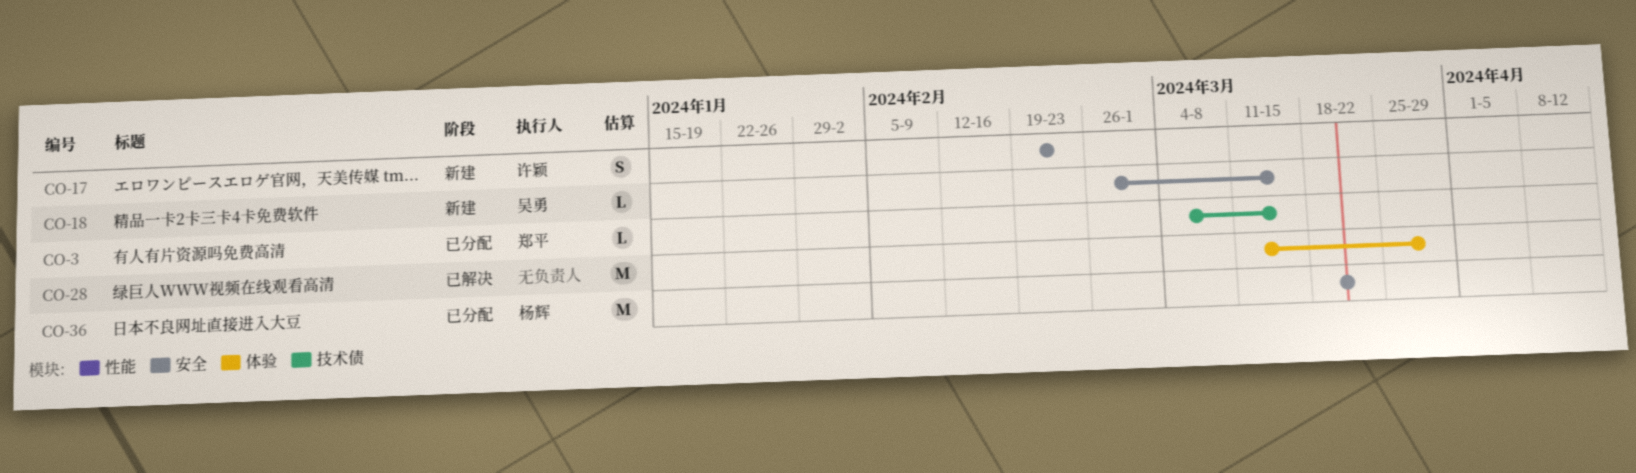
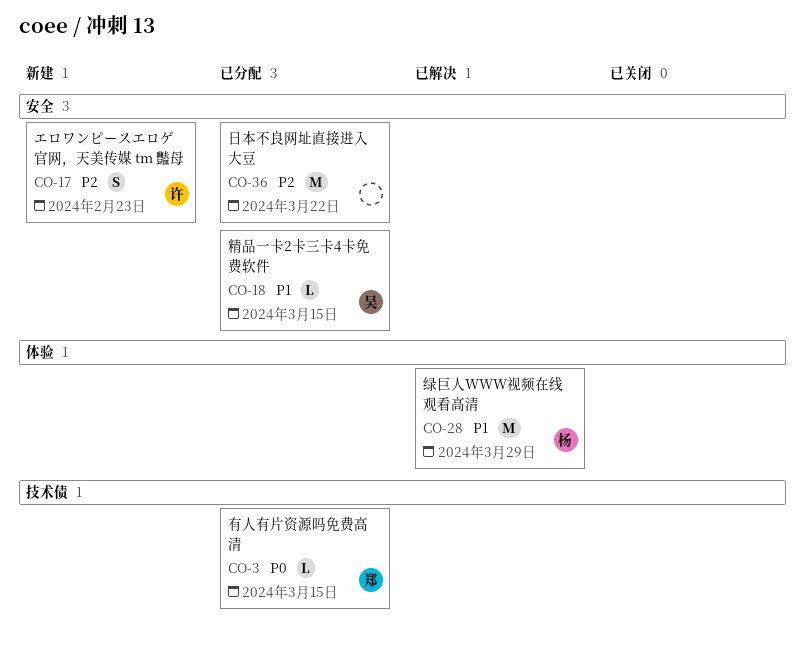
CO-18, status: 新建 -> 已分配
CO-28, owner: none -> 杨辉
CO-36, owner: 杨辉 -> none

